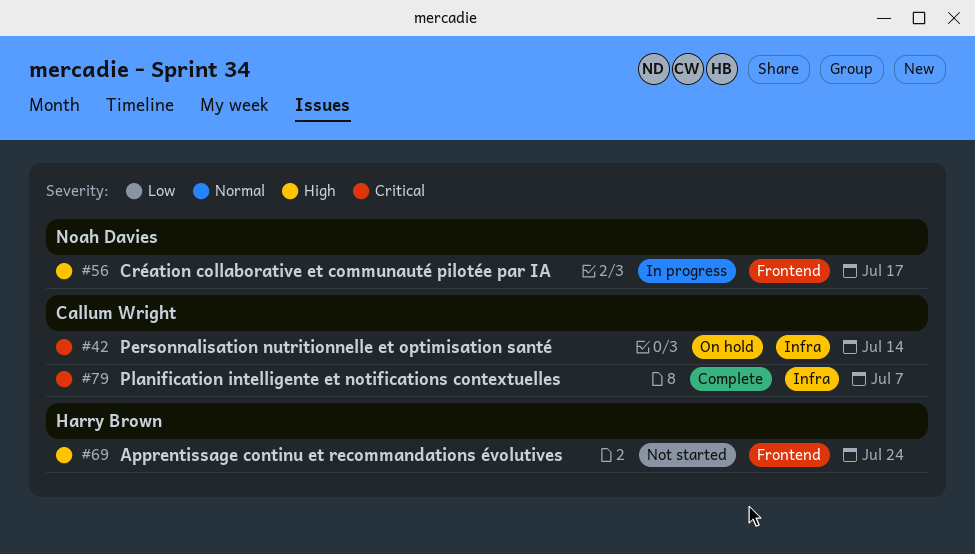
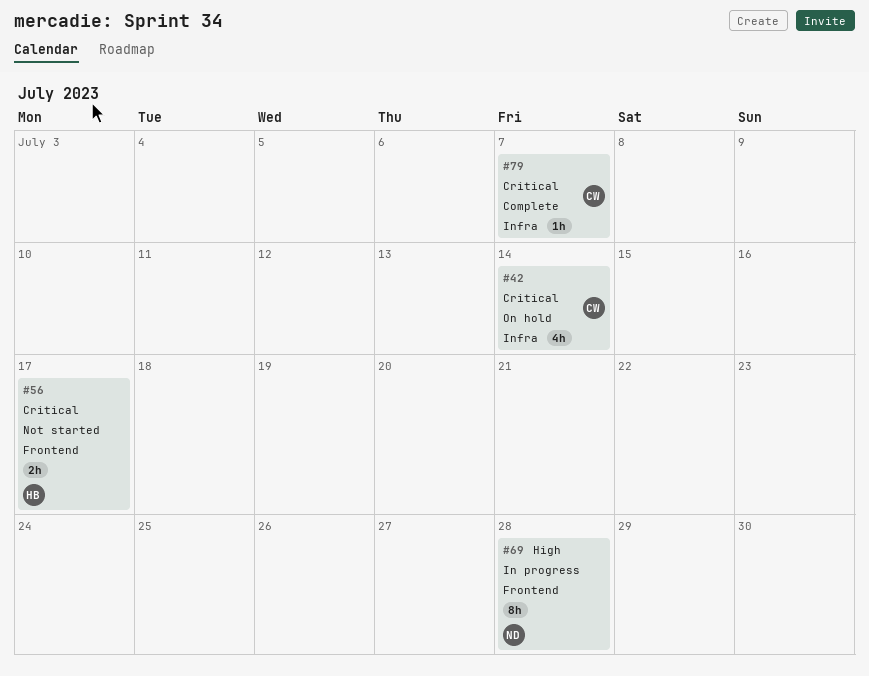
#56, status: In progress -> Not started
#56, owner: Noah Davies -> Harry Brown
#56, priority: High -> Critical
#69, status: Not started -> In progress
#69, owner: Harry Brown -> Noah Davies
#69, due: Jul 24 -> Jul 28

